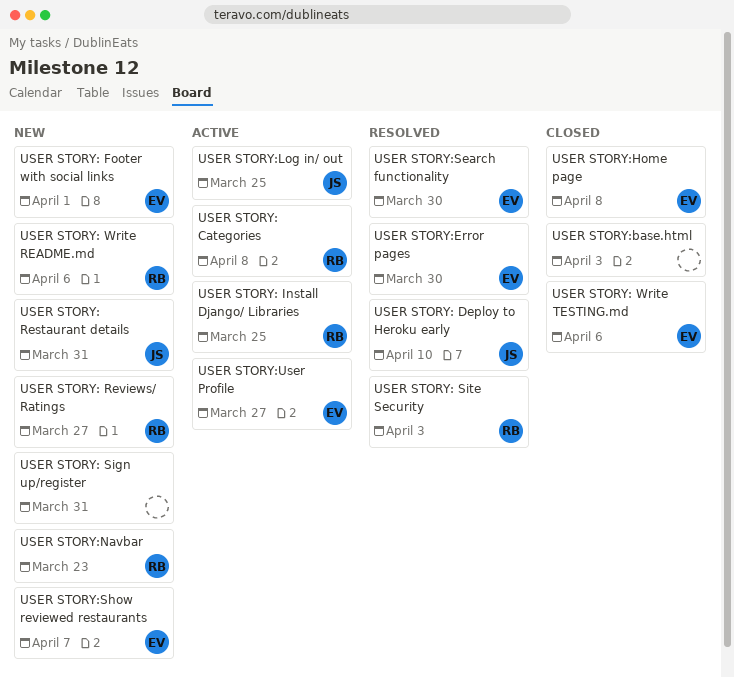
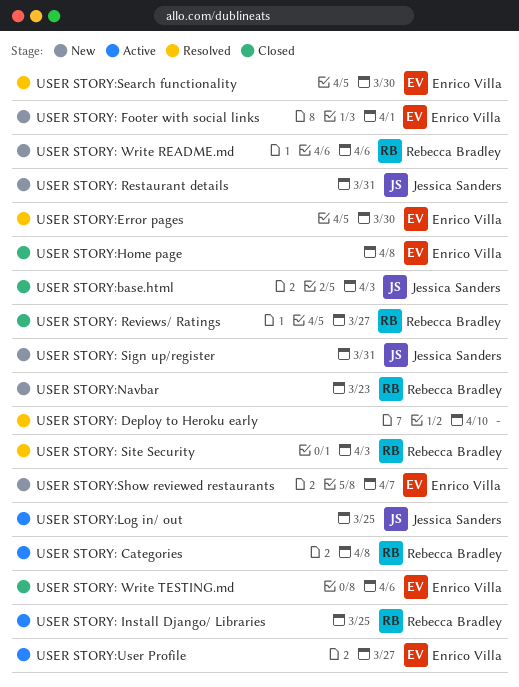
USER STORY: Deploy to Heroku early, owner: Jessica Sanders -> none
USER STORY: Reviews/ Ratings, status: New -> Closed
USER STORY: Sign up/register, owner: none -> Jessica Sanders
USER STORY:base.html, owner: none -> Jessica Sanders

